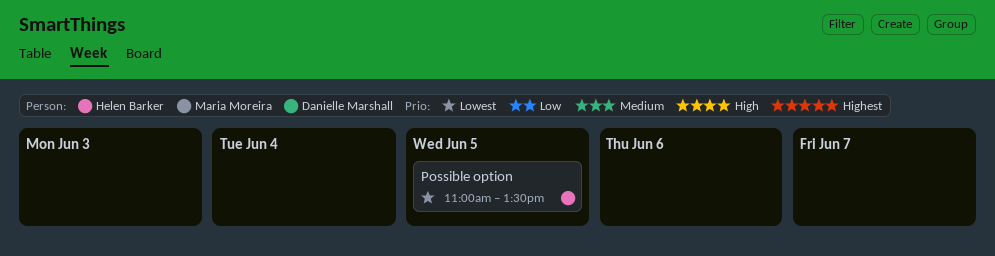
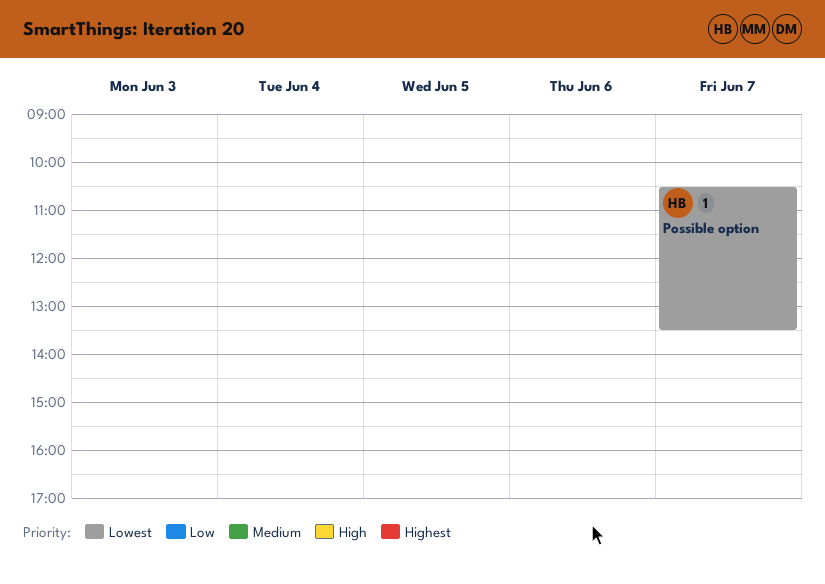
Possible option, day: Jun 5 -> Jun 7
Possible option, begins: 11:00 -> 10:30

